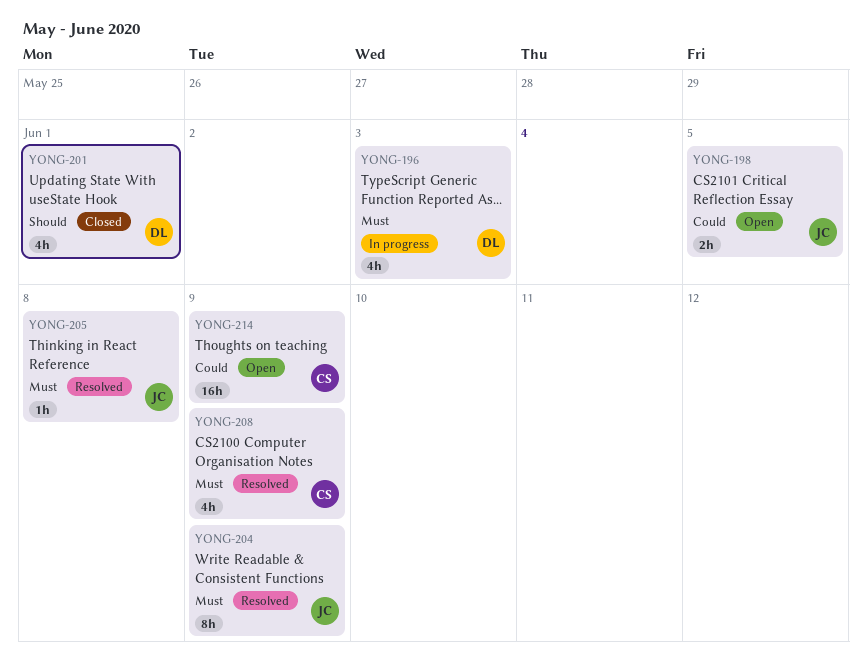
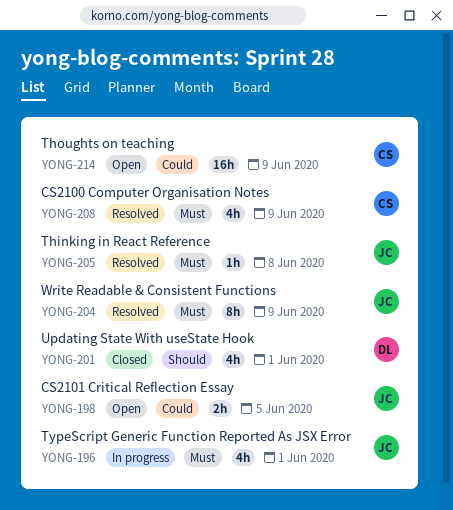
YONG-196, owner: DL -> JC
YONG-196, due: Jun 3 -> Jun 1

